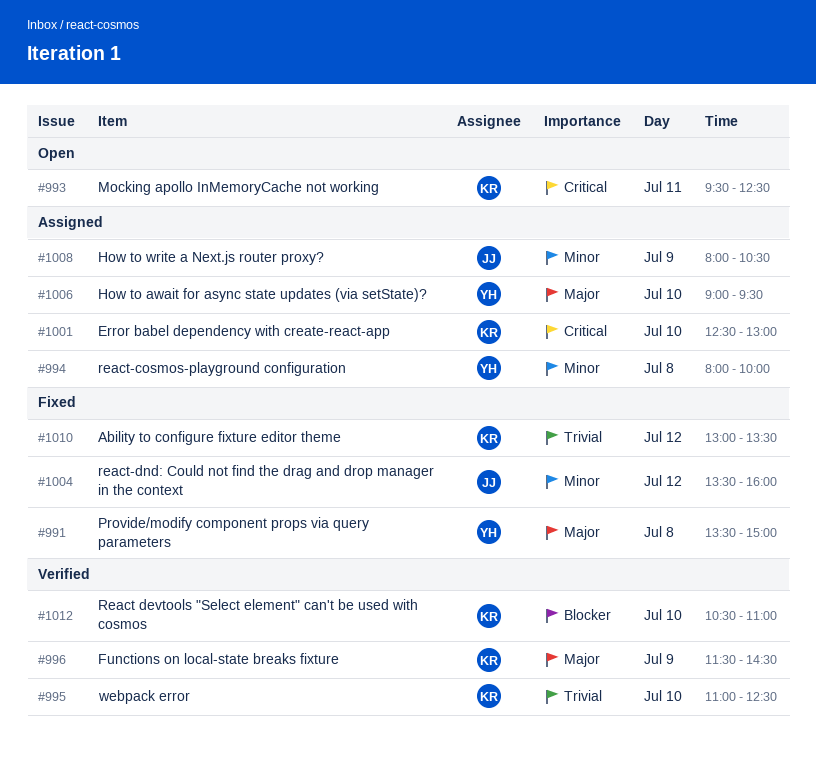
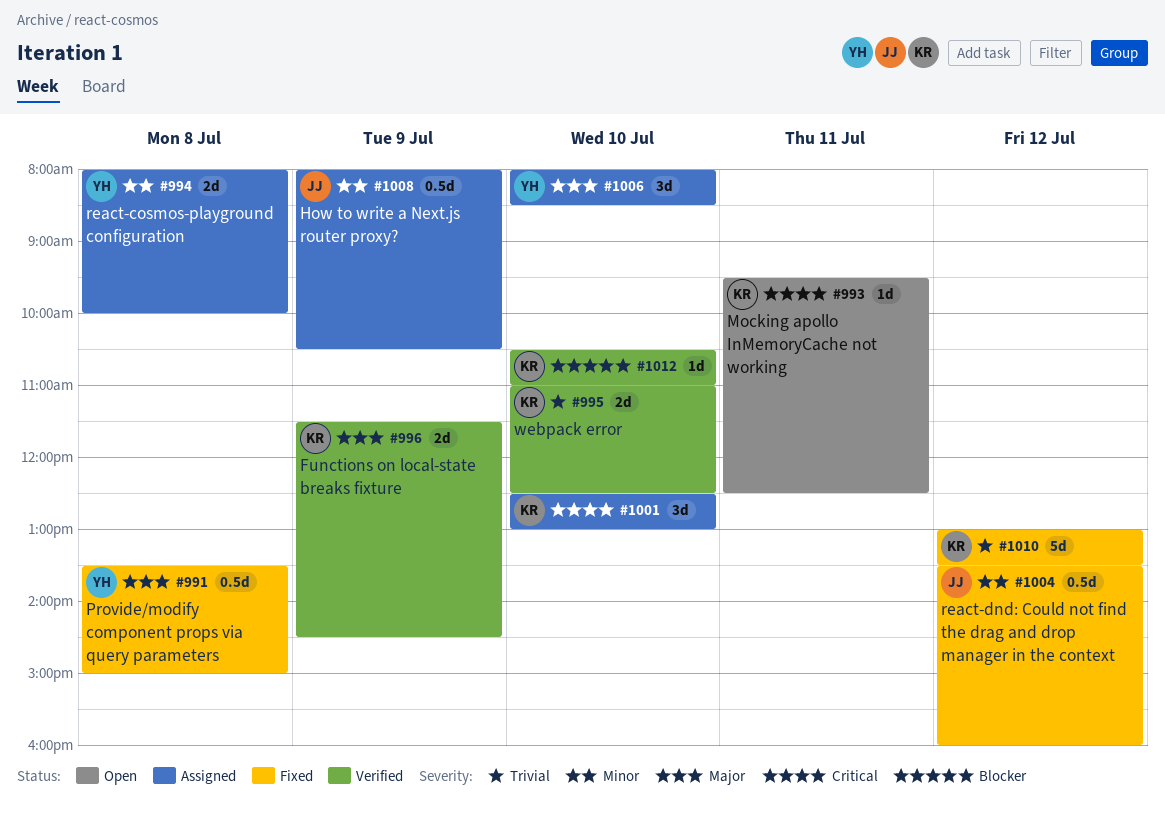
#1006, begins: 09:00 -> 08:00
#1006, ends: 09:30 -> 08:30

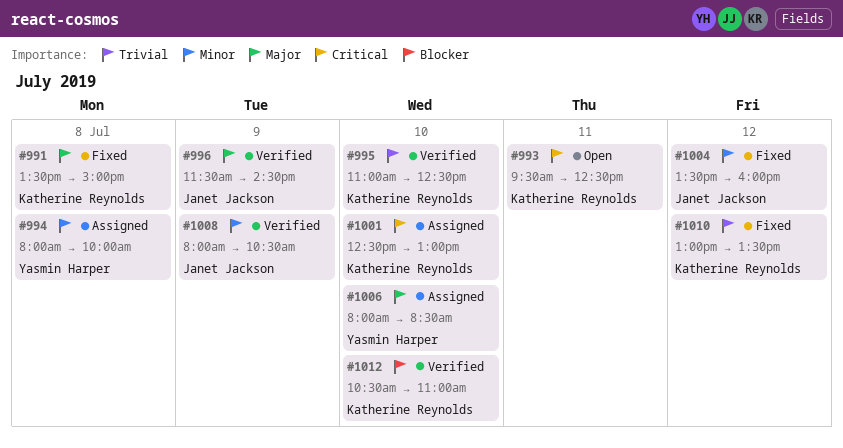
#991, owner: Yasmin Harper -> Katherine Reynolds
#996, owner: Katherine Reynolds -> Janet Jackson
#1008, status: Assigned -> Verified

